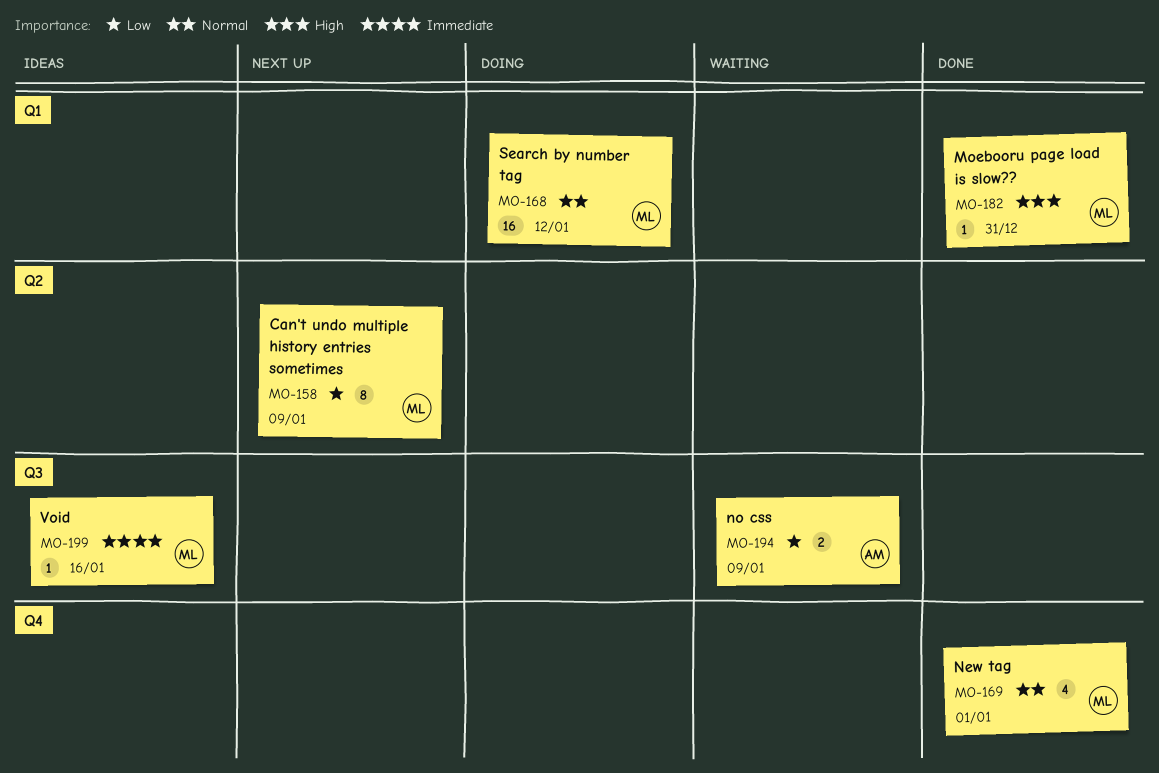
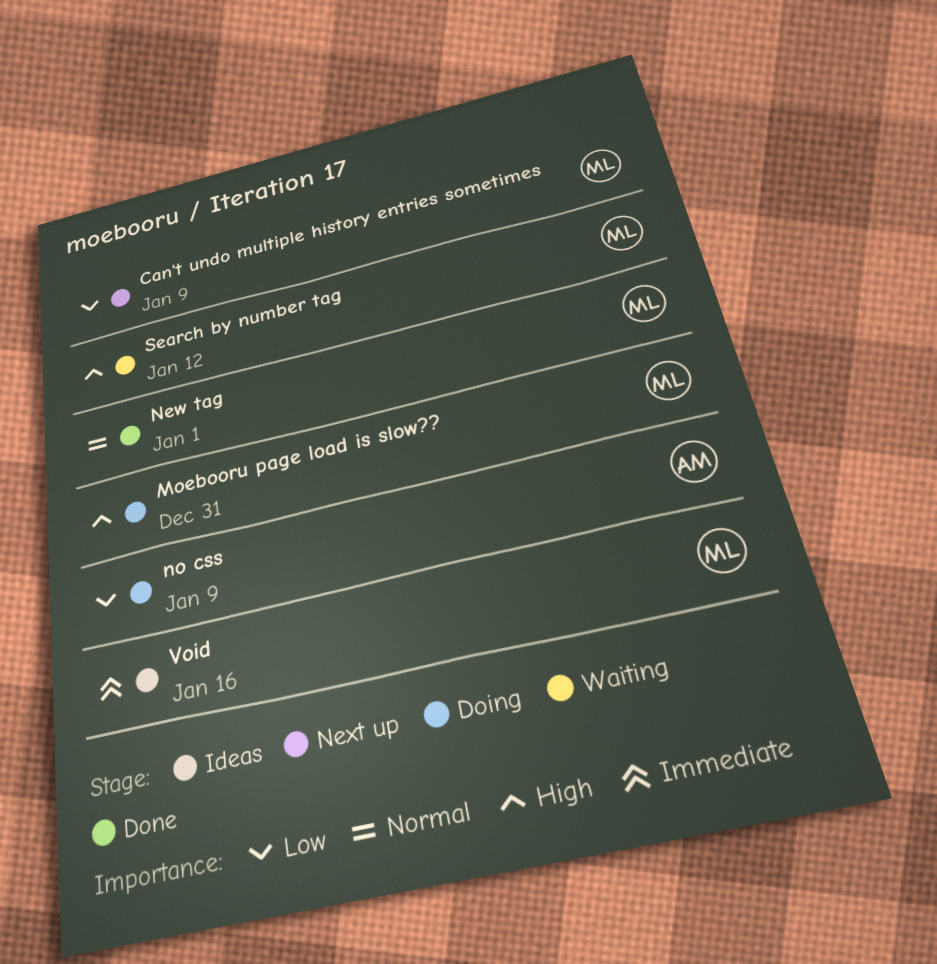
Moebooru page load is slow??, status: Done -> Doing
no css, status: Waiting -> Doing
Search by number tag, status: Doing -> Waiting
Search by number tag, priority: Normal -> High

